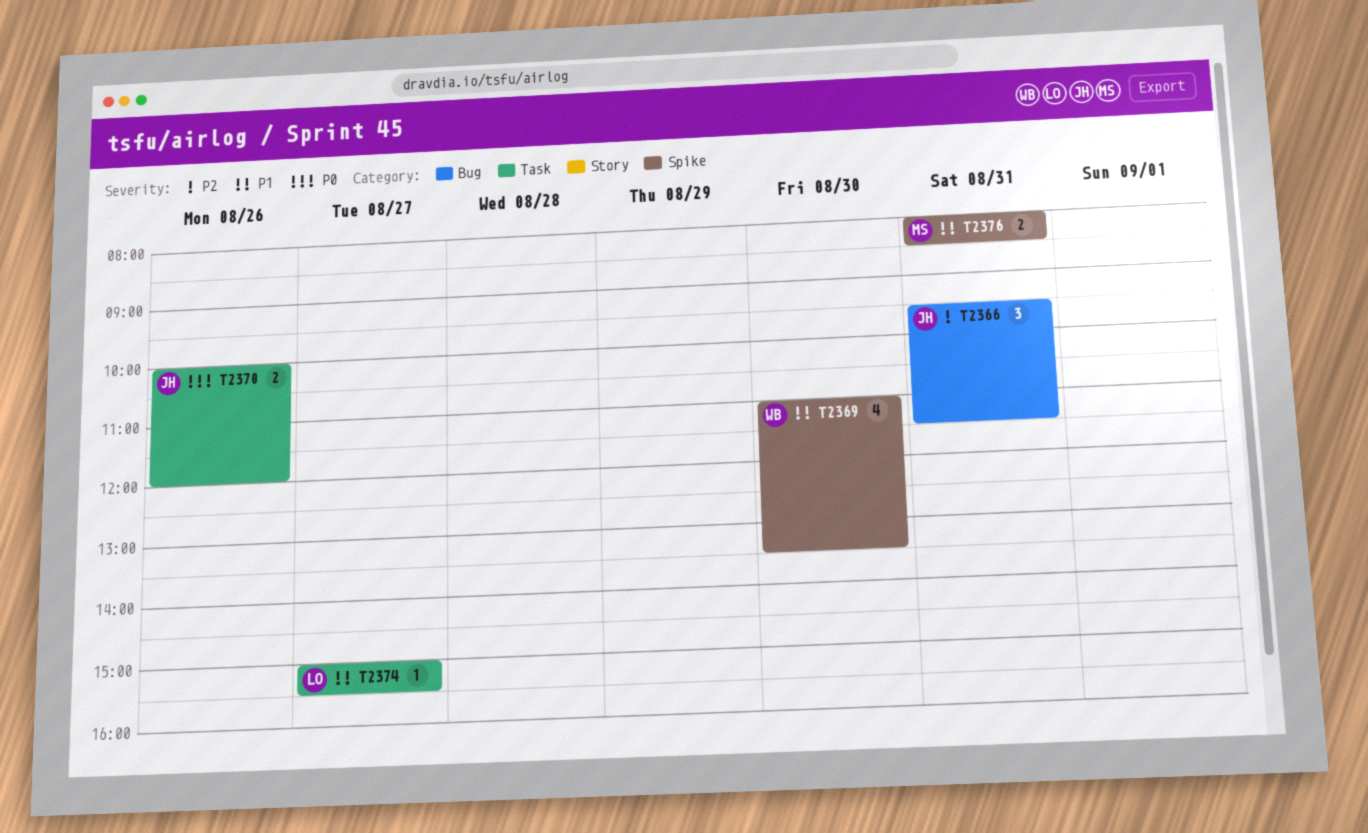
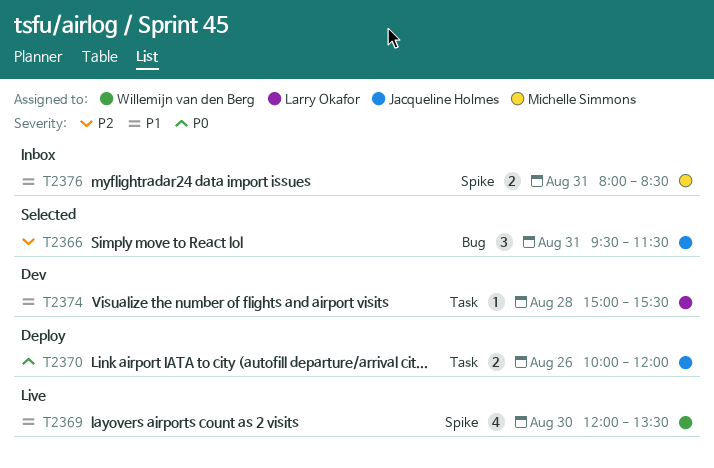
T2369, begins: 11:00 -> 12:00
T2374, day: Aug 27 -> Aug 28

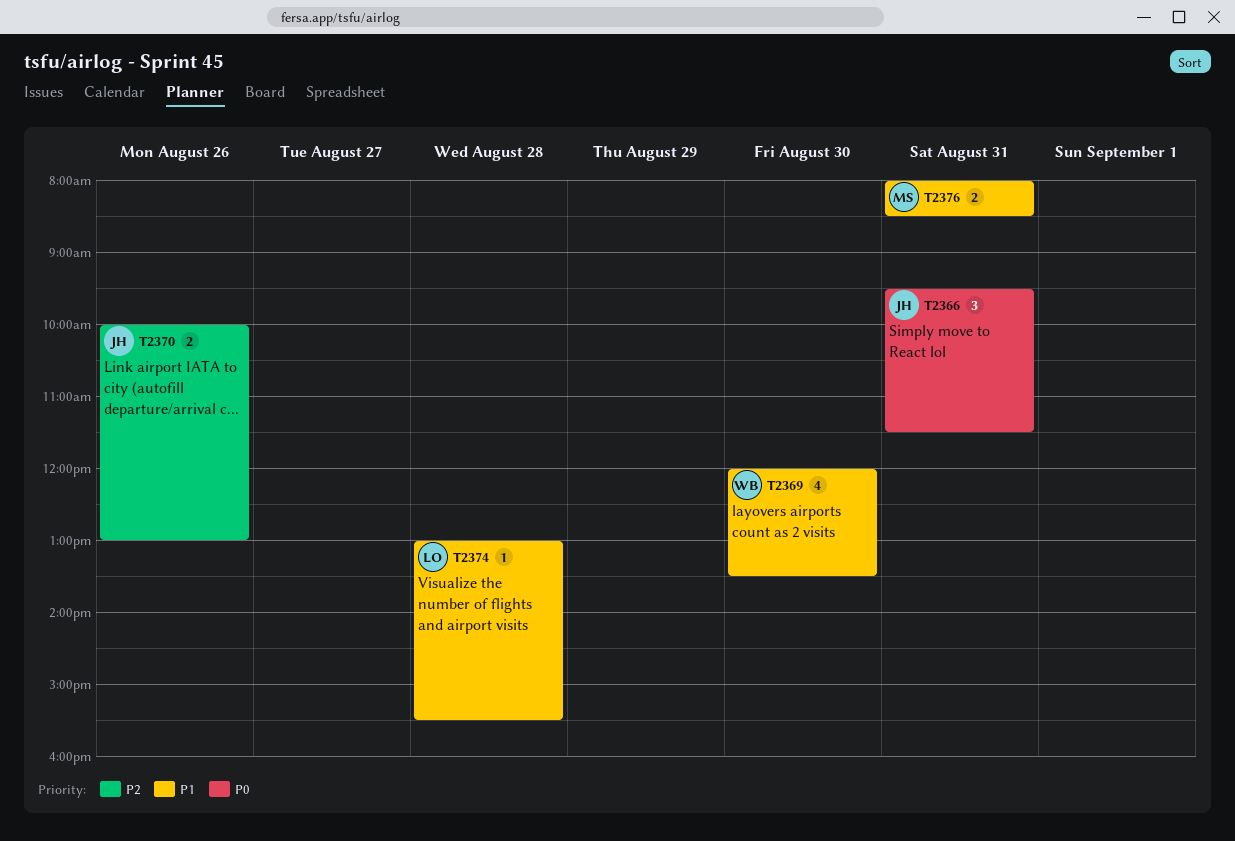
T2366, priority: P2 -> P0
T2370, priority: P0 -> P2
T2370, ends: 12:00 -> 13:00
T2374, begins: 15:00 -> 13:00

